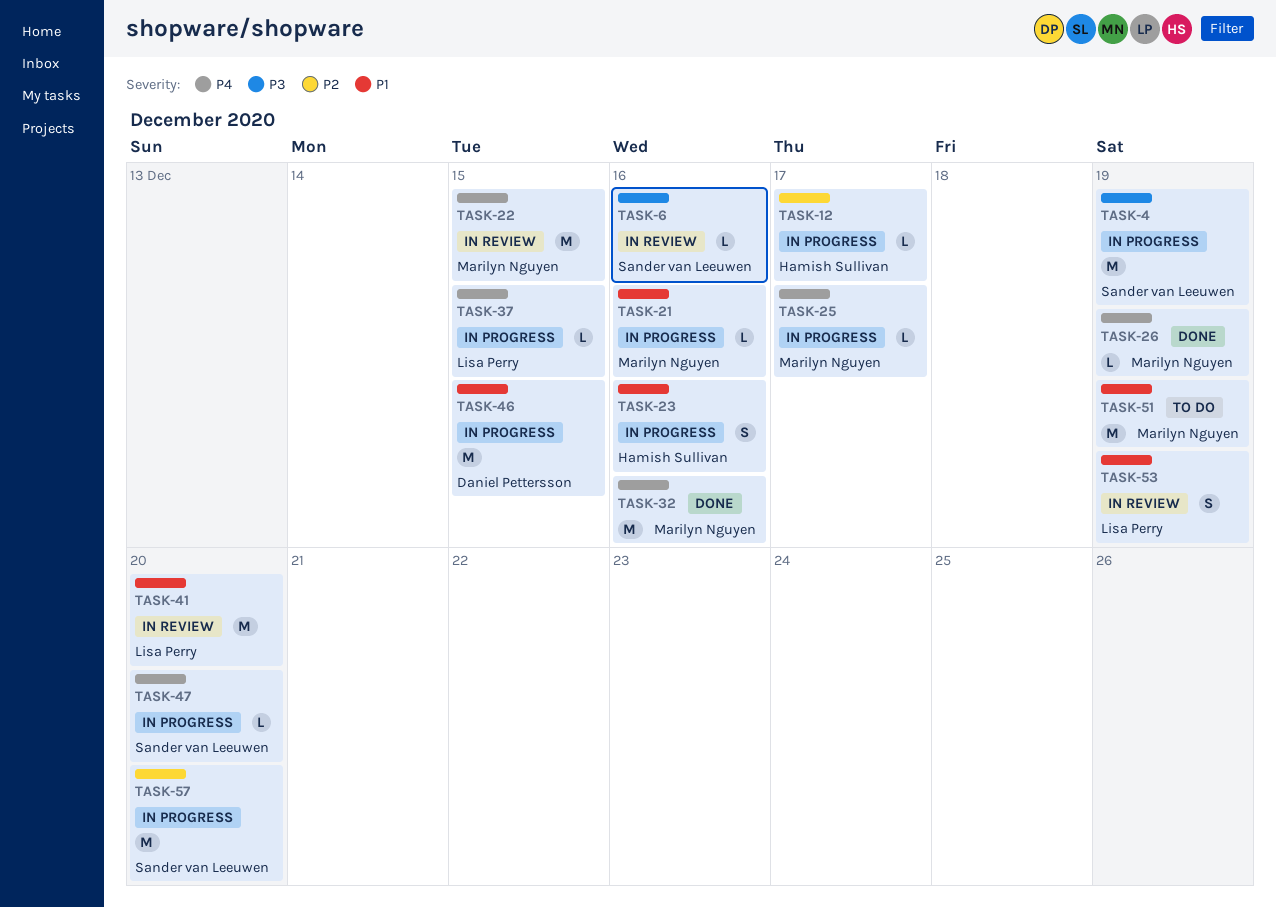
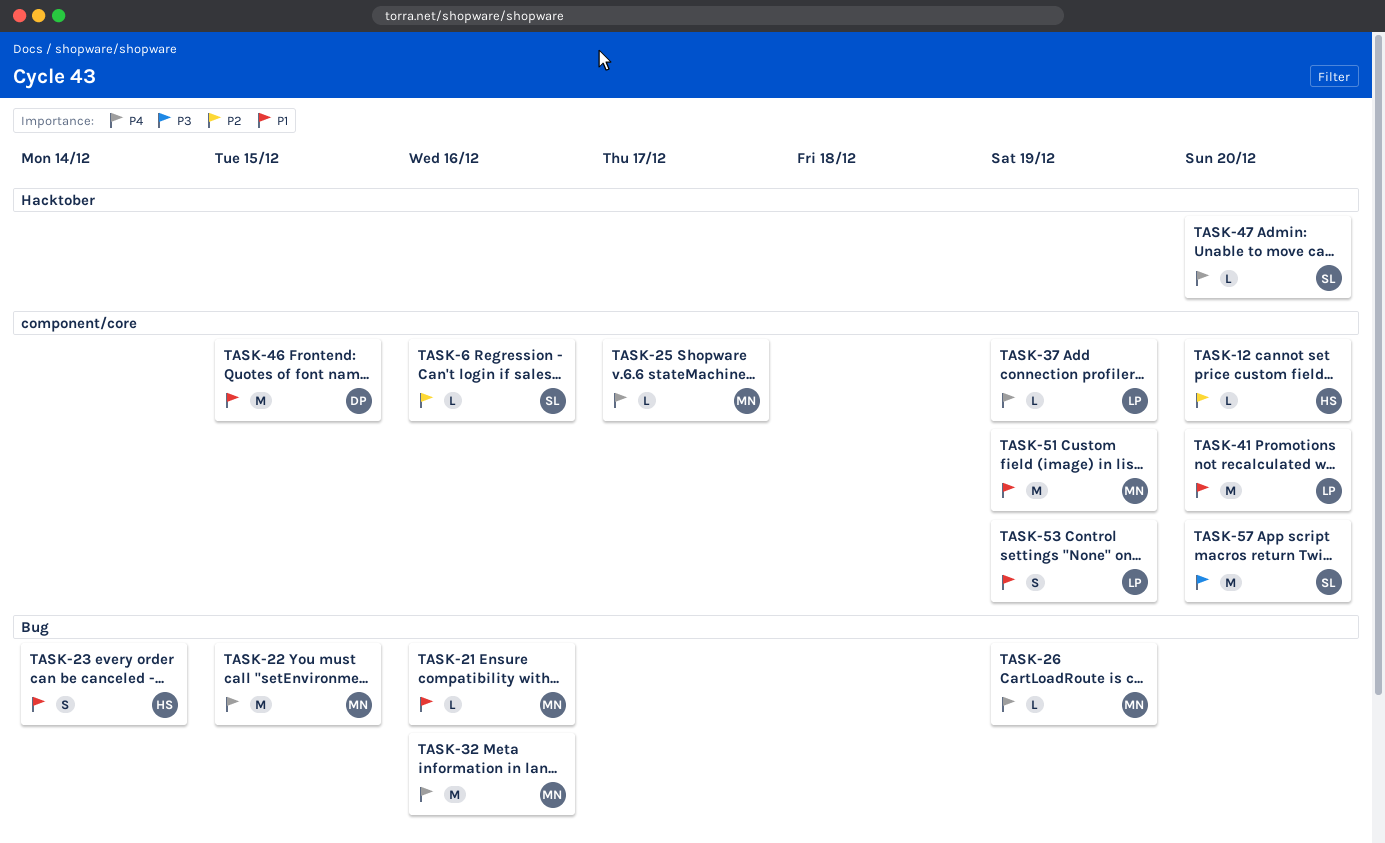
TASK-4: present -> none
TASK-6, priority: P3 -> P2
TASK-12, due: Dec 17 -> Dec 20
TASK-23, due: Dec 16 -> Dec 14
TASK-37, due: Dec 15 -> Dec 19
TASK-57, priority: P2 -> P3

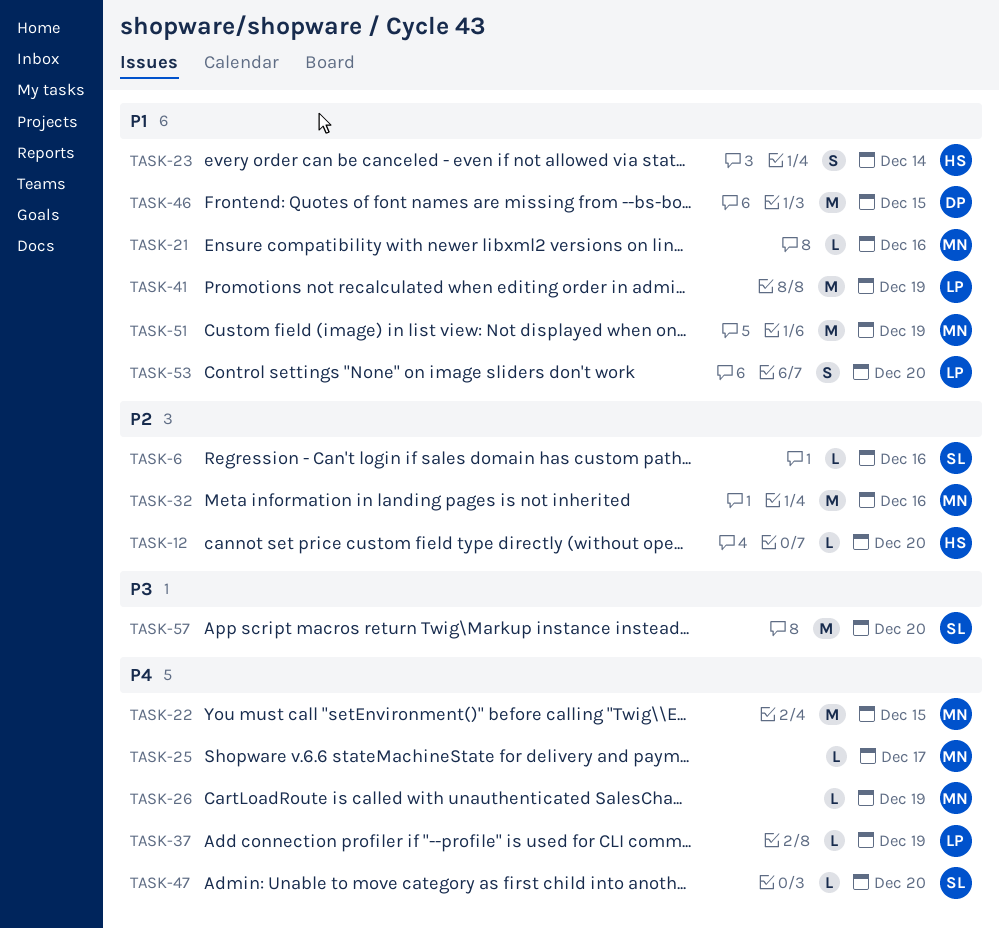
TASK-32, priority: P4 -> P2
TASK-41, due: Dec 20 -> Dec 19
TASK-53, due: Dec 19 -> Dec 20

